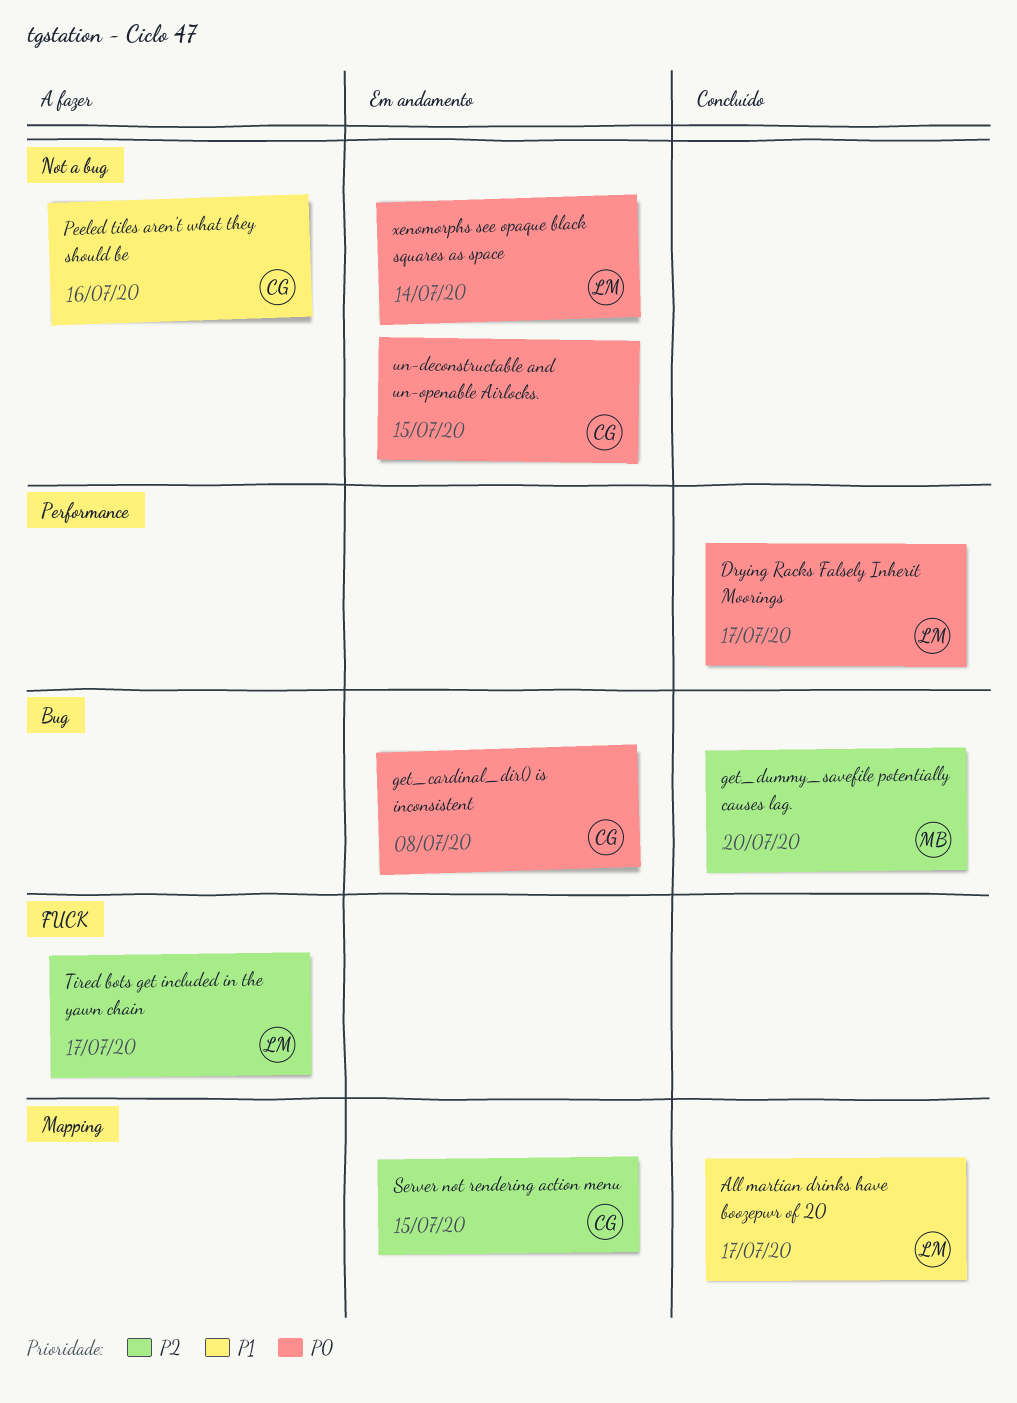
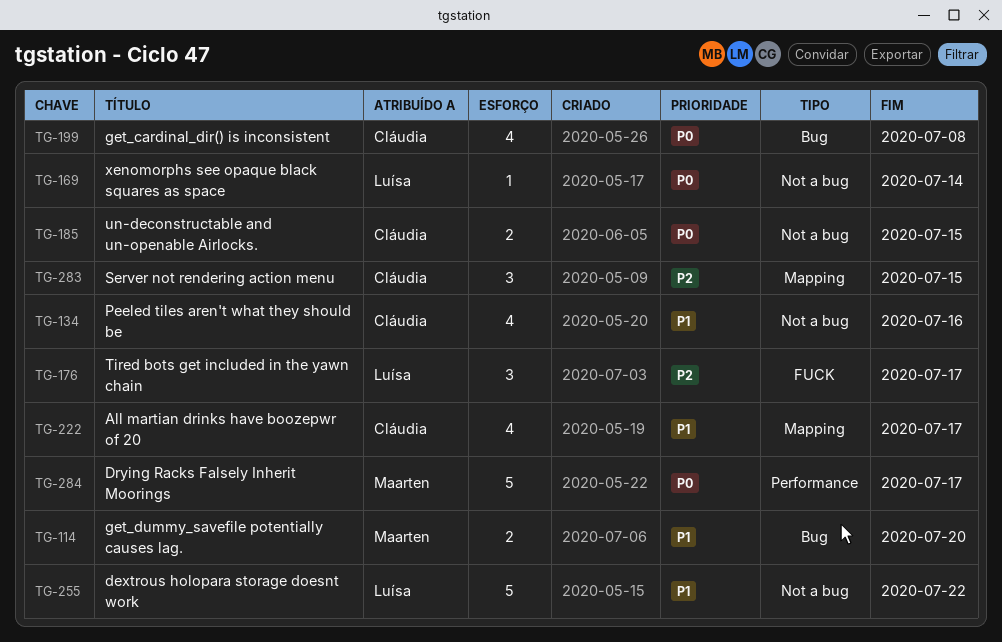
All martian drinks have boozepwr of 20, owner: Luísa -> Cláudia
dextrous holopara storage doesnt work: none -> present
Drying Racks Falsely Inherit Moorings, owner: Luísa -> Maarten
get_dummy_savefile potentially causes lag., priority: P2 -> P1

